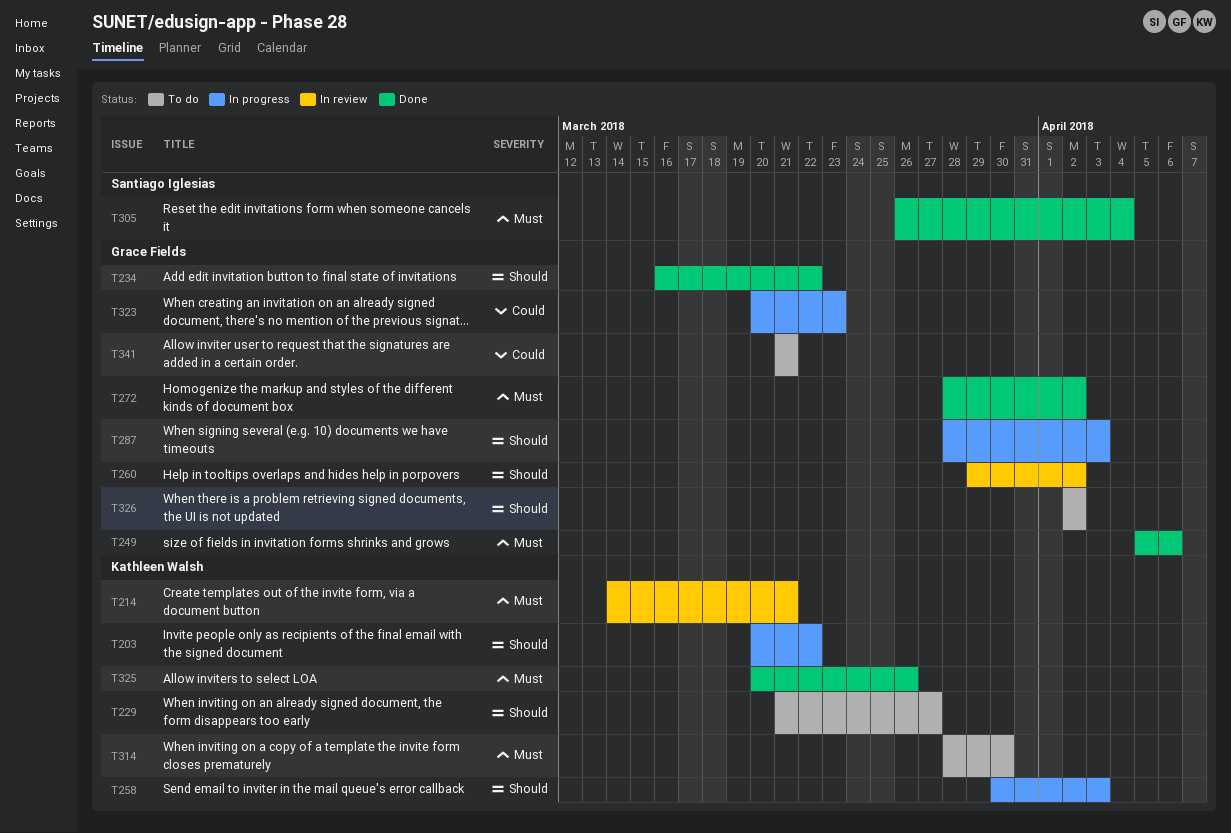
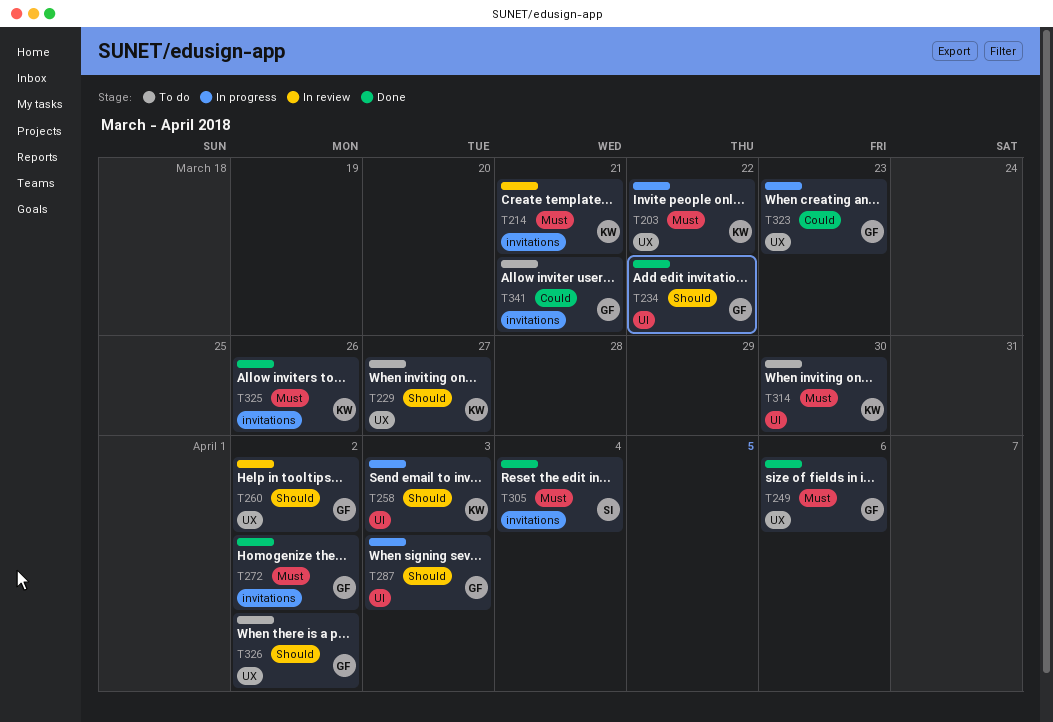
T203, priority: Should -> Must

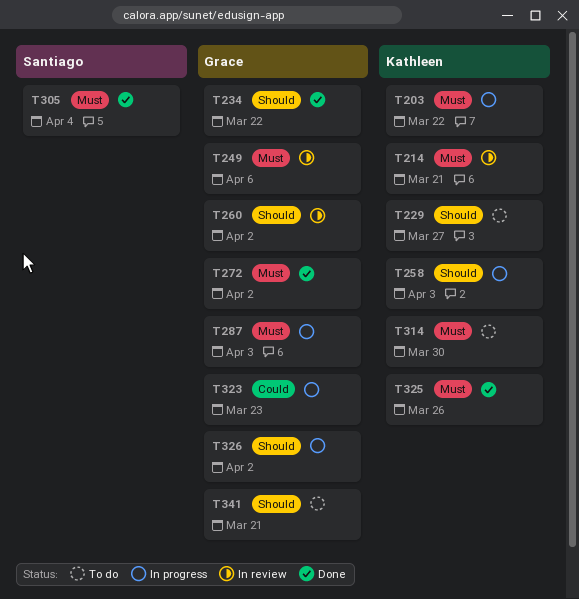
T249, status: Done -> In review
T287, priority: Should -> Must
T326, status: To do -> In progress
T341, priority: Could -> Should

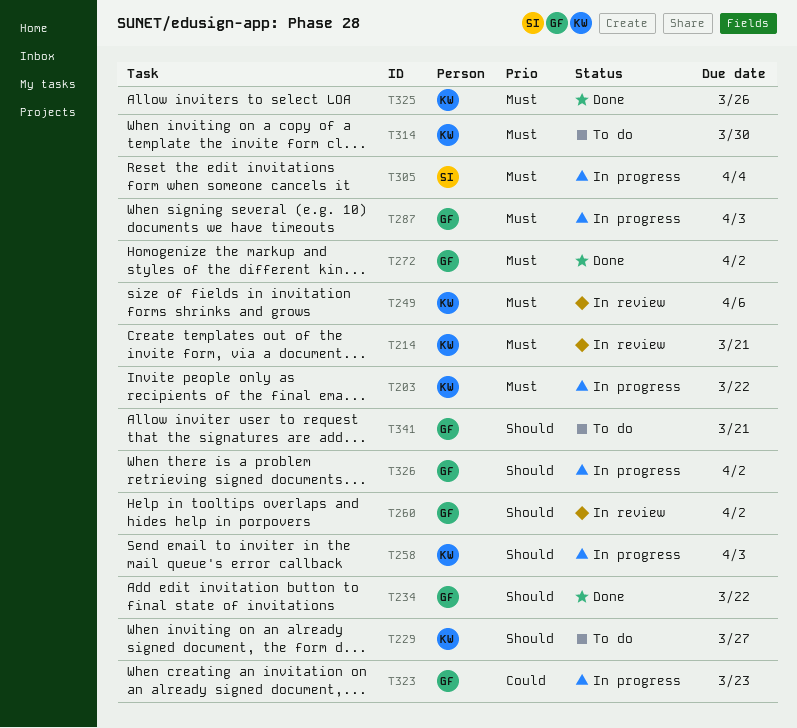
T249, owner: Grace -> Kathleen
T305, status: Done -> In progress

